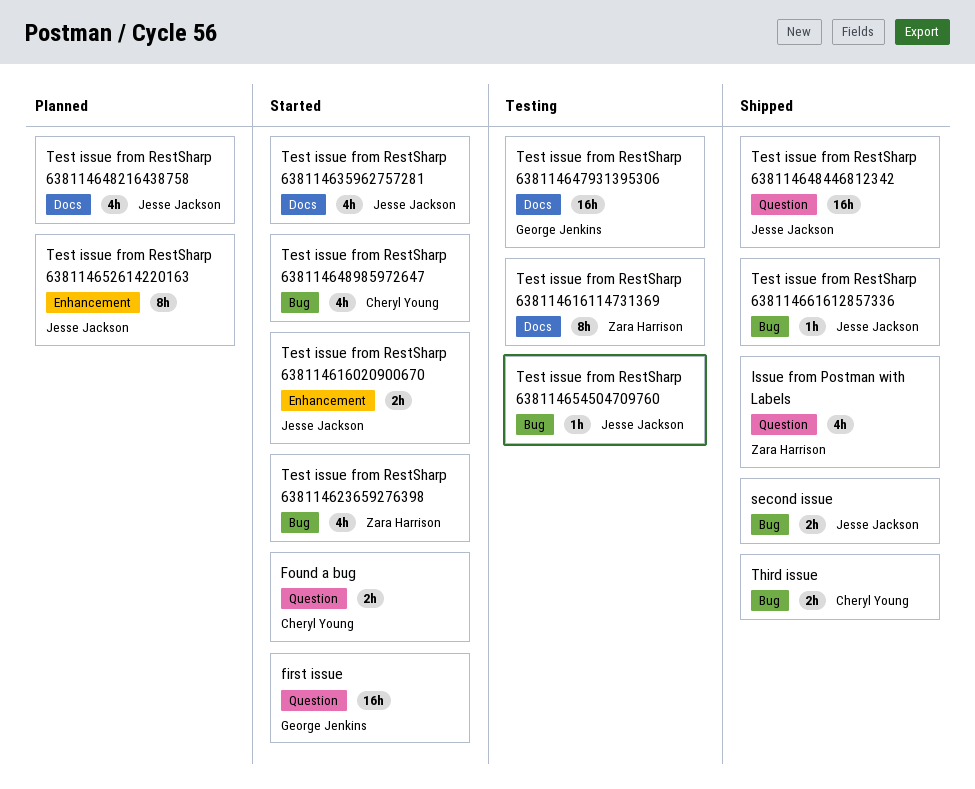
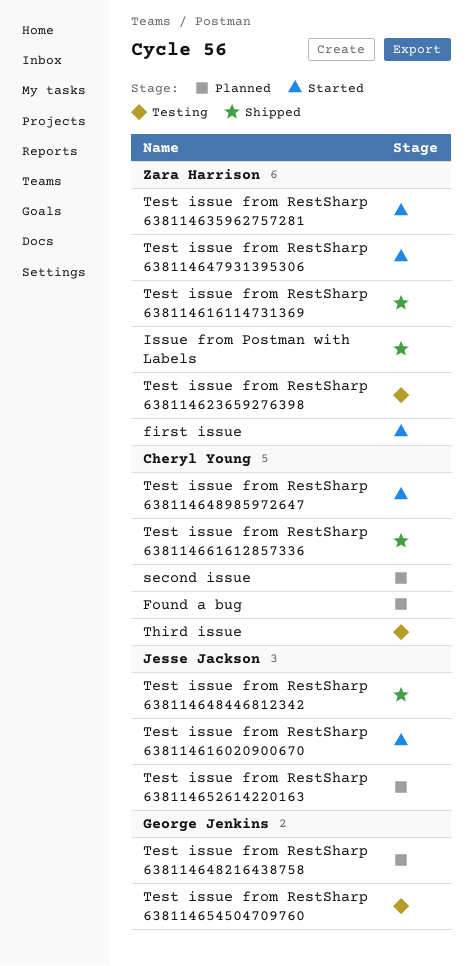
first issue, owner: George Jenkins -> Zara Harrison
Found a bug, status: Started -> Planned
second issue, status: Shipped -> Planned
second issue, owner: Jesse Jackson -> Cheryl Young
Test issue from RestSharp 638114616114731369, status: Testing -> Shipped
Test issue from RestSharp 638114623659276398, status: Started -> Testing
Test issue from RestSharp 638114635962757281, owner: Jesse Jackson -> Zara Harrison
Test issue from RestSharp 638114647931395306, status: Testing -> Started
Test issue from RestSharp 638114647931395306, owner: George Jenkins -> Zara Harrison
Test issue from RestSharp 638114648216438758, owner: Jesse Jackson -> George Jenkins
Test issue from RestSharp 638114654504709760, owner: Jesse Jackson -> George Jenkins
Test issue from RestSharp 638114661612857336, owner: Jesse Jackson -> Cheryl Young
Third issue, status: Shipped -> Testing

